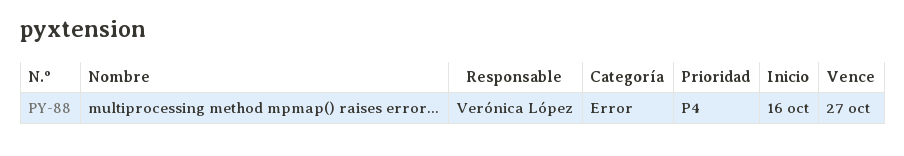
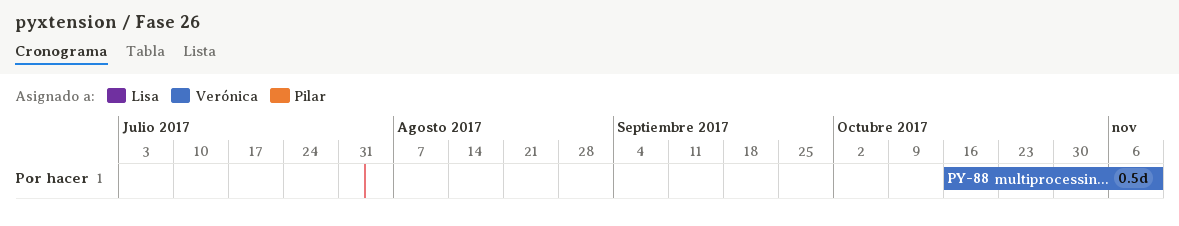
PY-88, due: Oct 27 -> Nov 10

